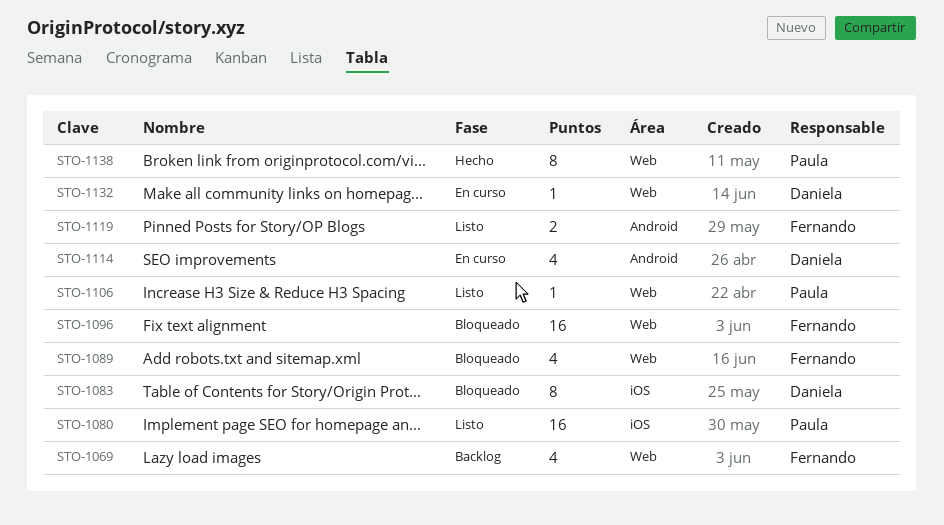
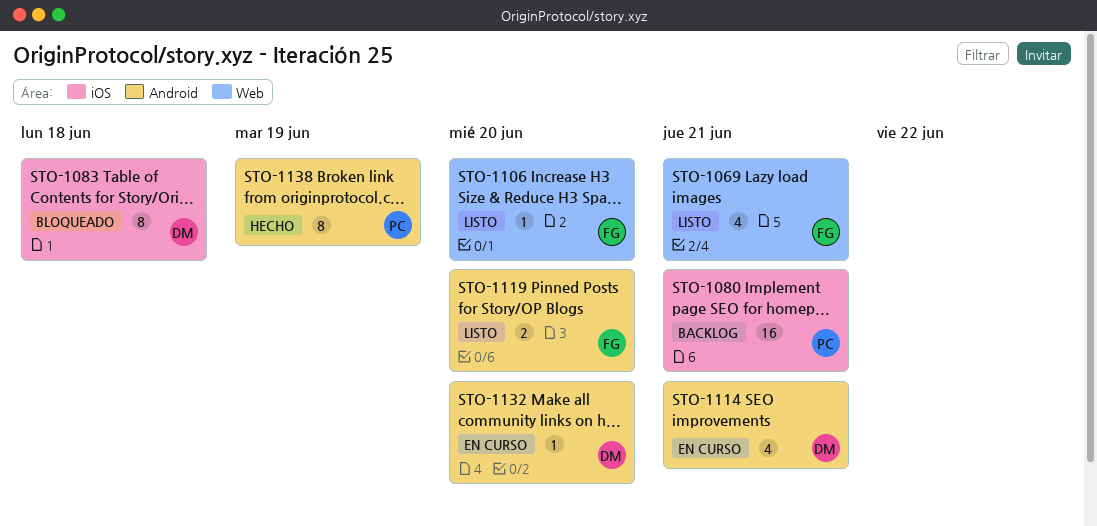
STO-1069, status: Backlog -> Listo
STO-1080, status: Listo -> Backlog
STO-1089: present -> none
STO-1096: present -> none
STO-1106, owner: Paula -> Fernando
STO-1132, label: Web -> Android
STO-1138, label: Web -> Android

